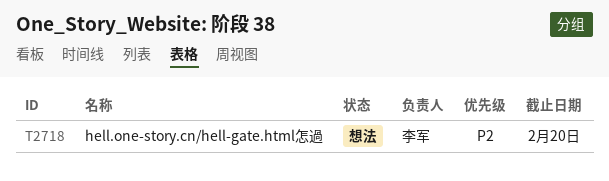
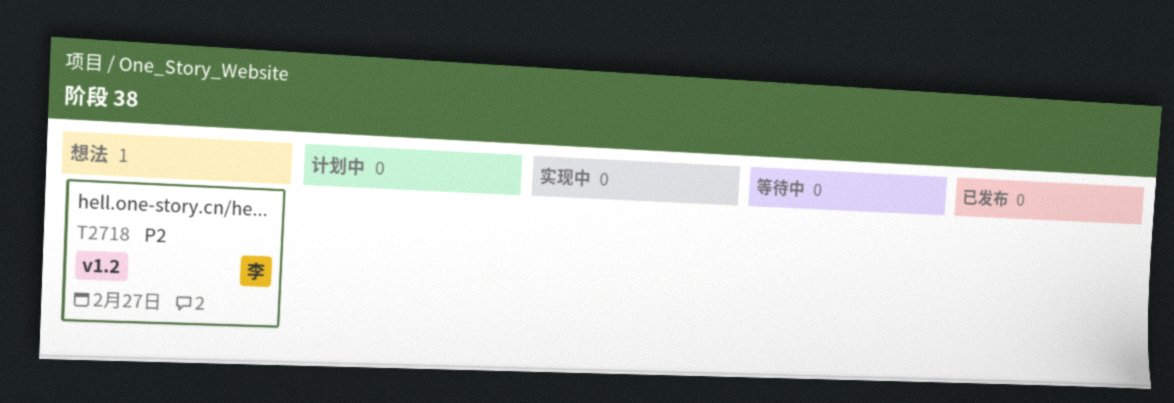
T2718, due: Feb 20 -> Feb 27

